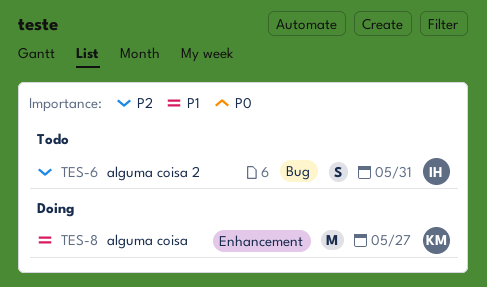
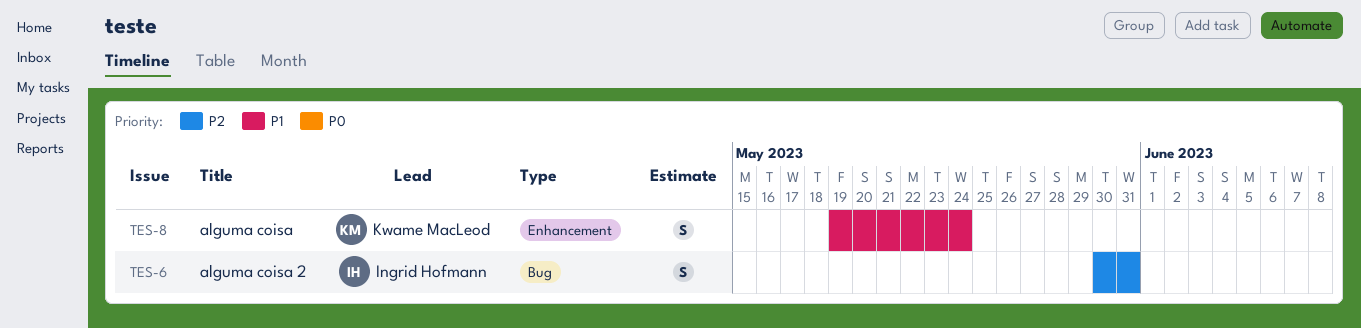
TES-8, estimate: M -> S
TES-8, due: May 27 -> May 24

